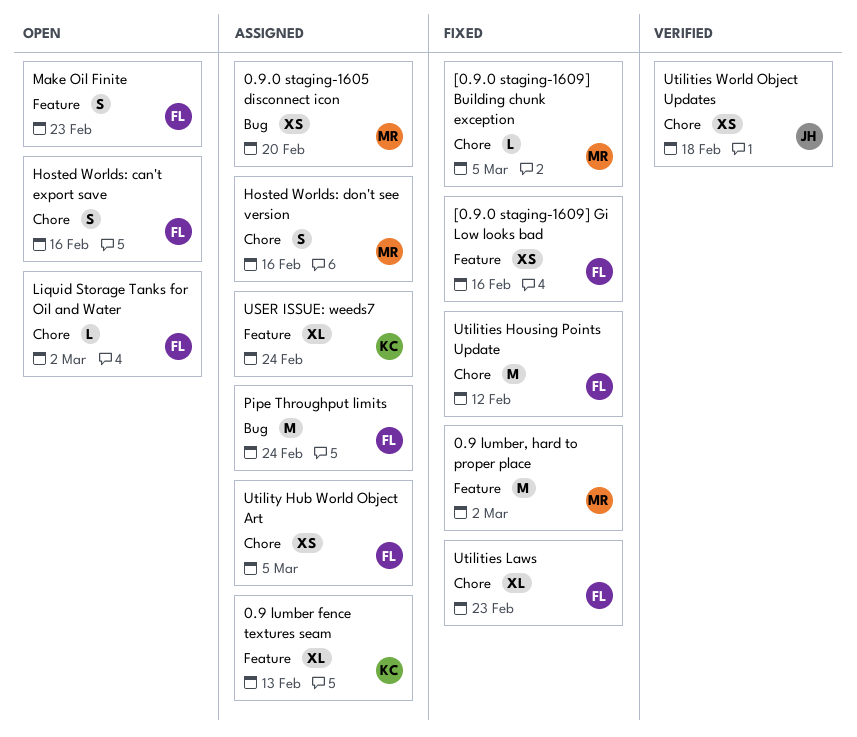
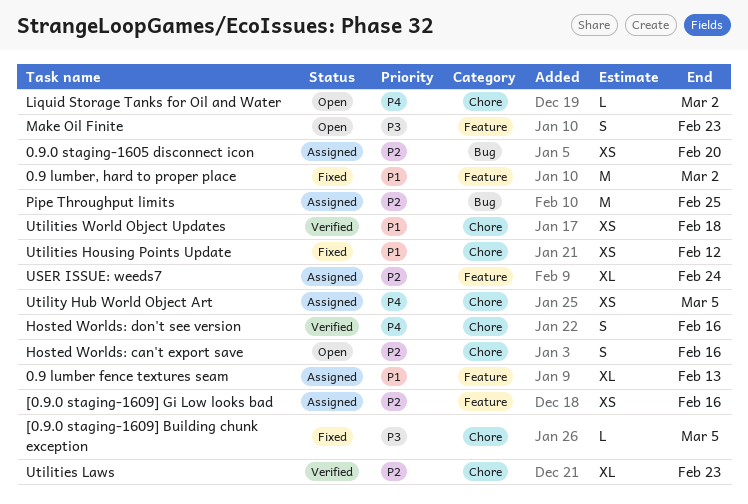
[0.9.0 staging-1609] Gi Low looks bad, status: Fixed -> Assigned
Hosted Worlds: don't see version, status: Assigned -> Verified
Pipe Throughput limits, due: Feb 24 -> Feb 25
Utilities Housing Points Update, estimate: M -> XS
Utilities Laws, status: Fixed -> Verified

